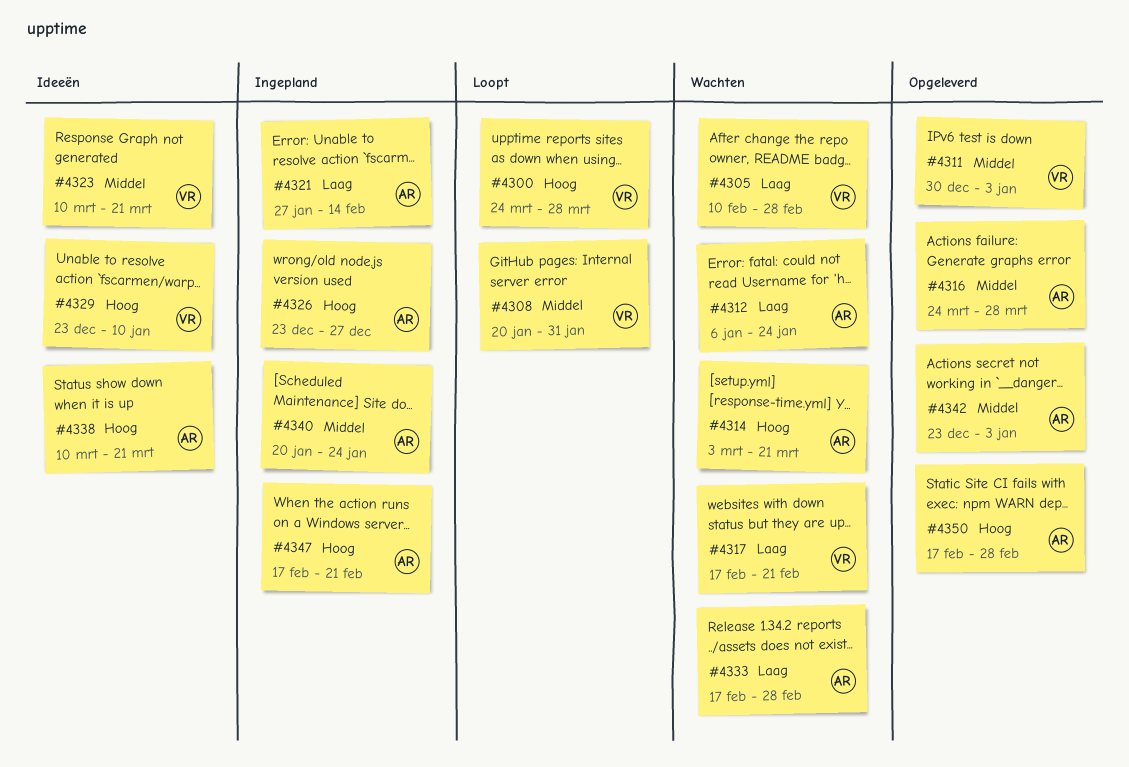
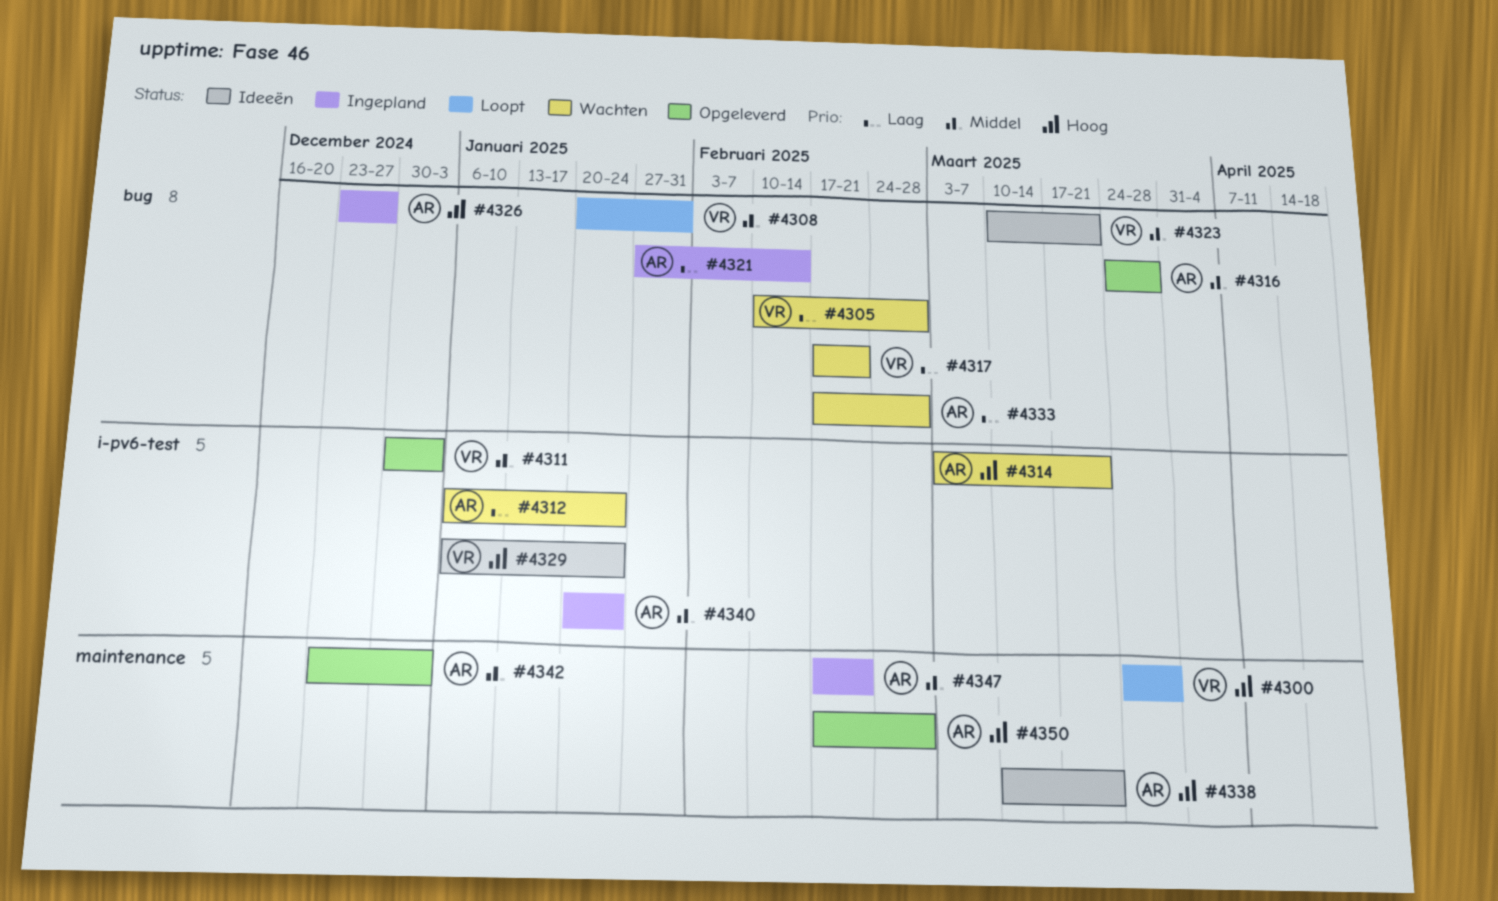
#4329, start: Dec 23 -> Jan 6
#4329, due: Jan 10 -> Jan 24
#4347, priority: Hoog -> Middel

